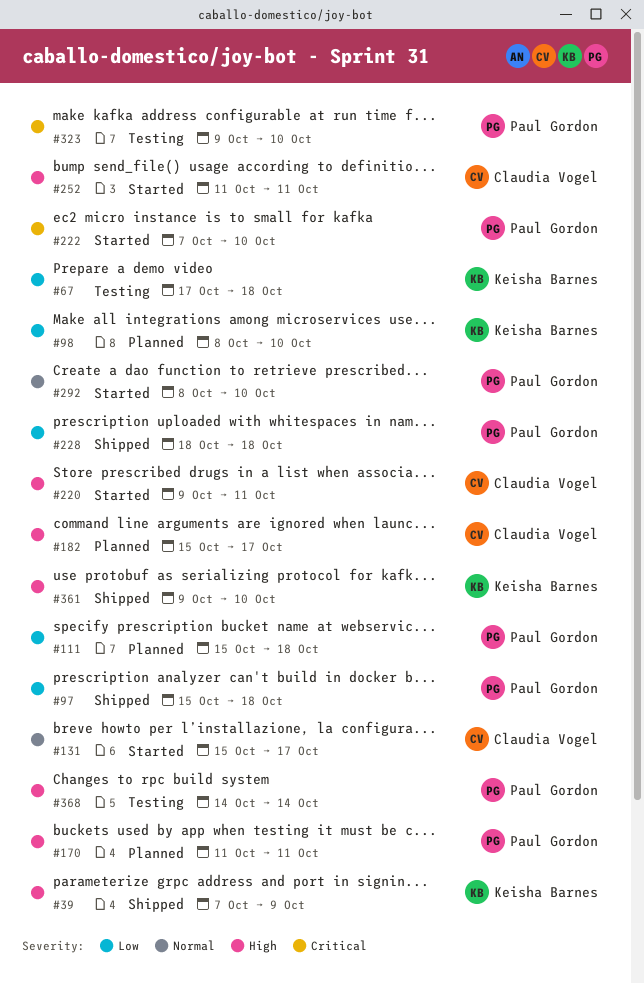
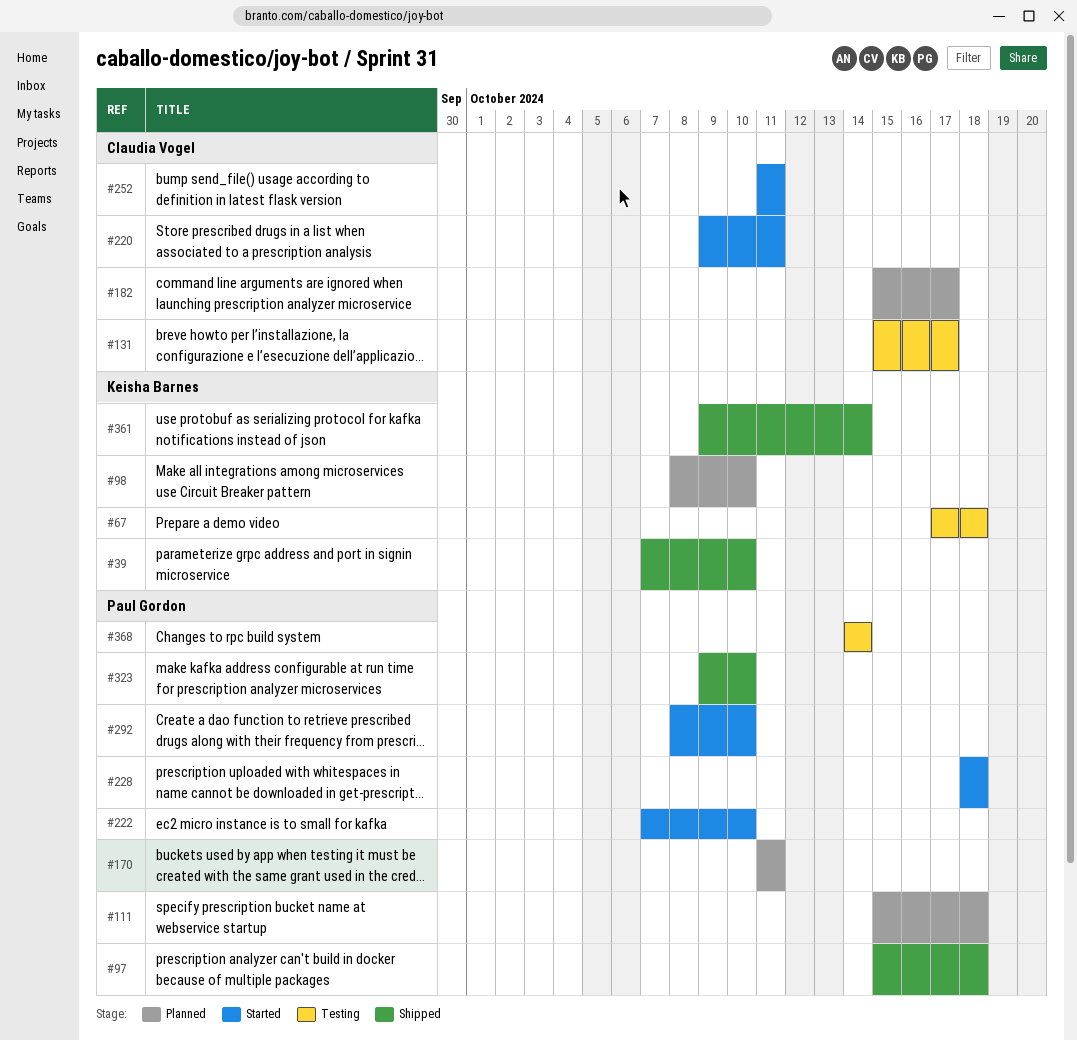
#39, due: Oct 9 -> Oct 10
#131, status: Started -> Testing
#228, status: Shipped -> Started
#323, status: Testing -> Shipped
#361, due: Oct 10 -> Oct 14

